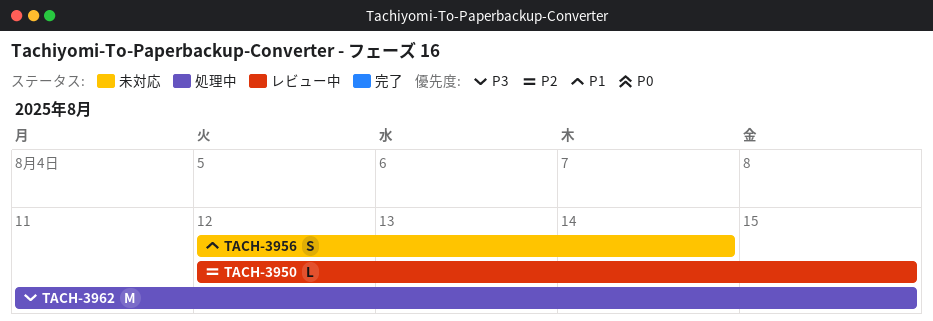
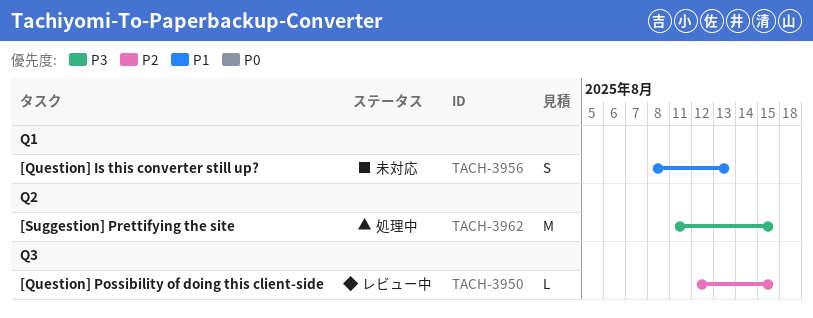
TACH-3956, start: Aug 12 -> Aug 8
TACH-3956, due: Aug 14 -> Aug 13

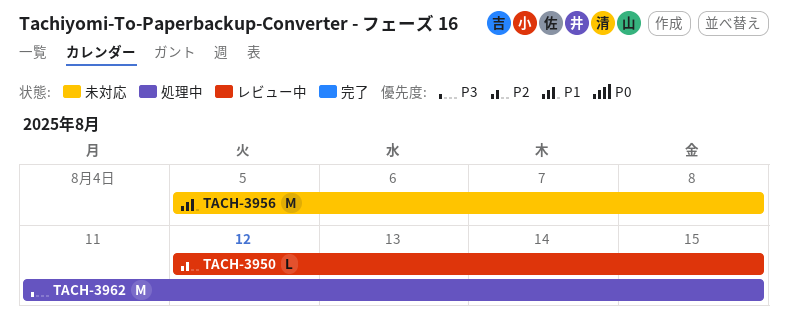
TACH-3956, estimate: S -> M
TACH-3956, start: Aug 8 -> Aug 5
TACH-3956, due: Aug 13 -> Aug 8

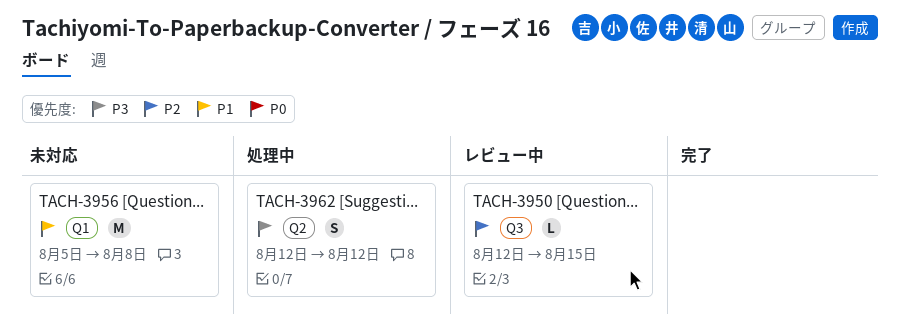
TACH-3962, estimate: M -> S
TACH-3962, start: Aug 11 -> Aug 12
TACH-3962, due: Aug 15 -> Aug 12

